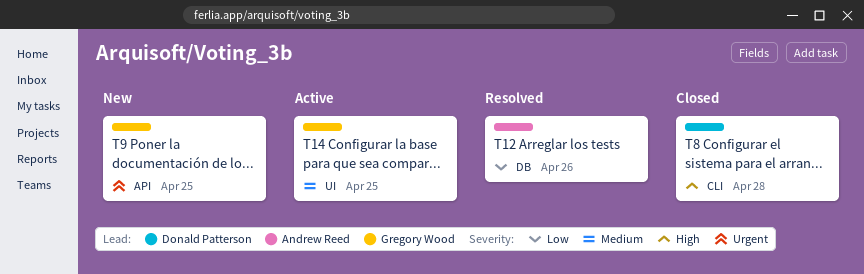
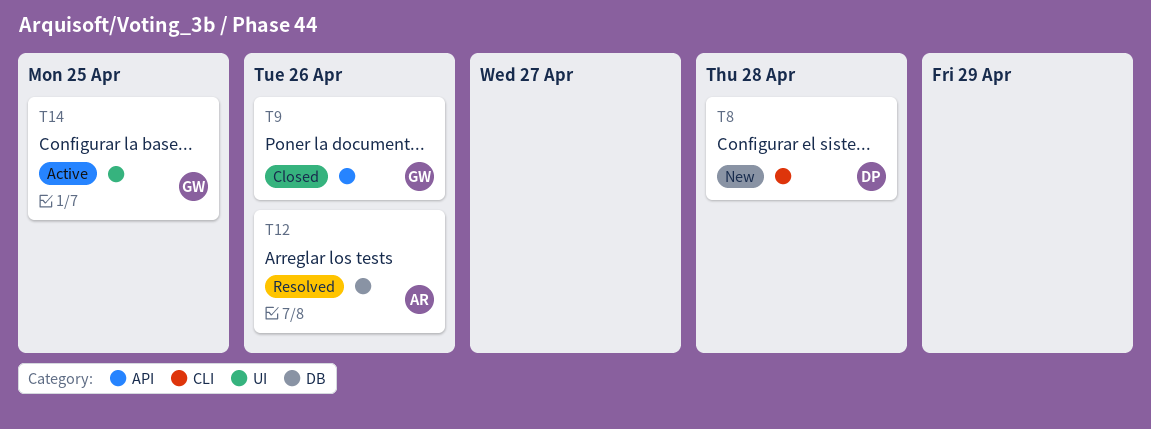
T8, status: Closed -> New
T9, status: New -> Closed
T9, due: Apr 25 -> Apr 26

